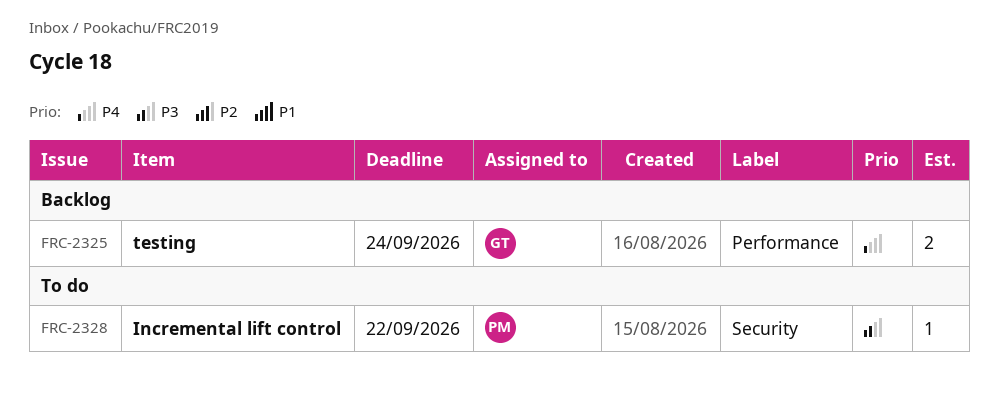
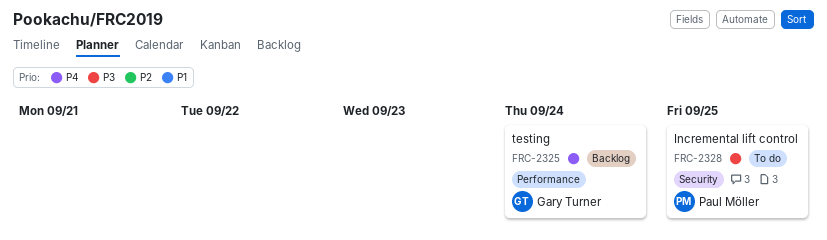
FRC-2328, due: Sep 22 -> Sep 25

